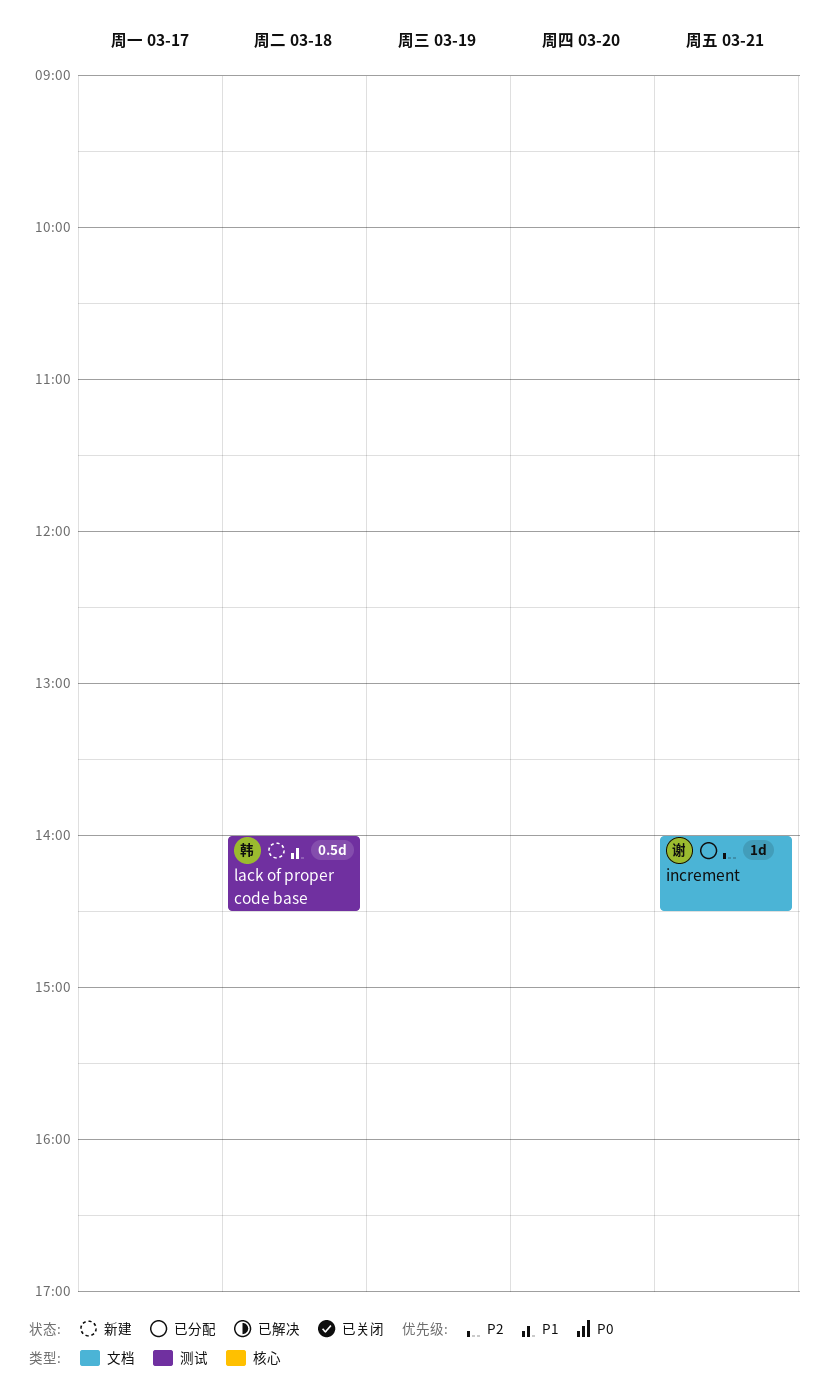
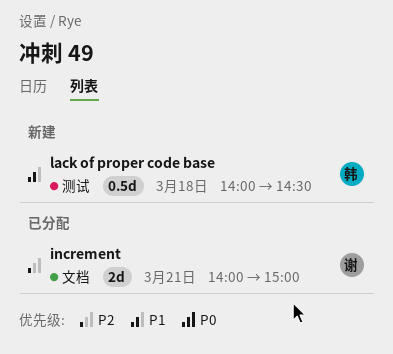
increment, estimate: 1d -> 2d
increment, ends: 14:30 -> 15:00

